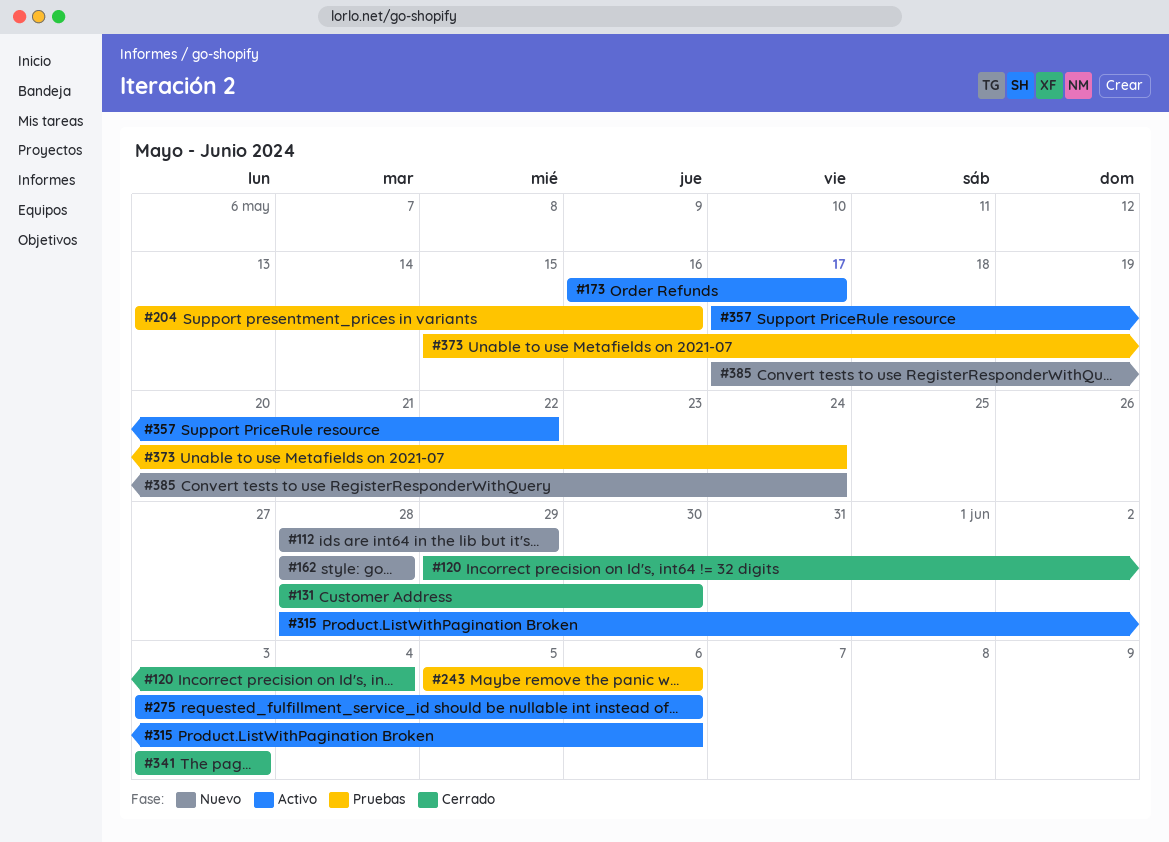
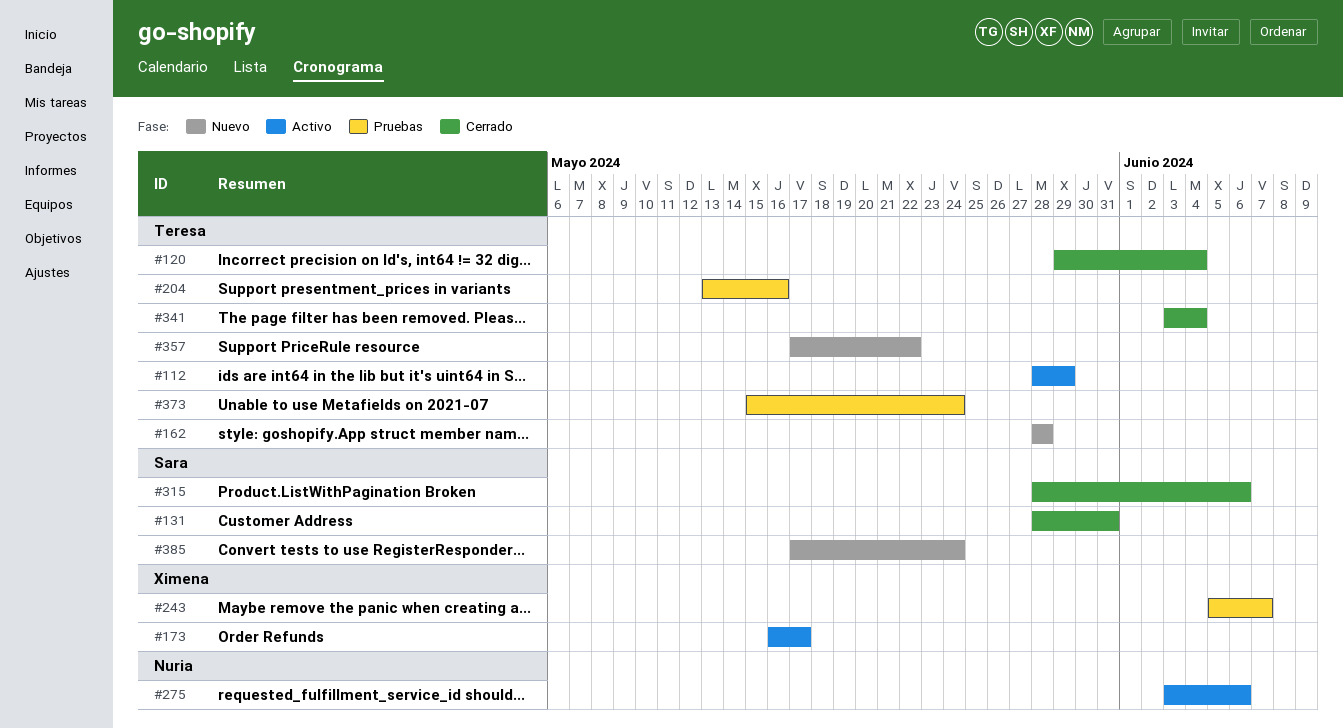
#112, status: Nuevo -> Activo
#131, due: May 30 -> May 31
#243, due: Jun 6 -> Jun 7
#315, status: Activo -> Cerrado
#341, due: Jun 3 -> Jun 4
#357, status: Activo -> Nuevo

